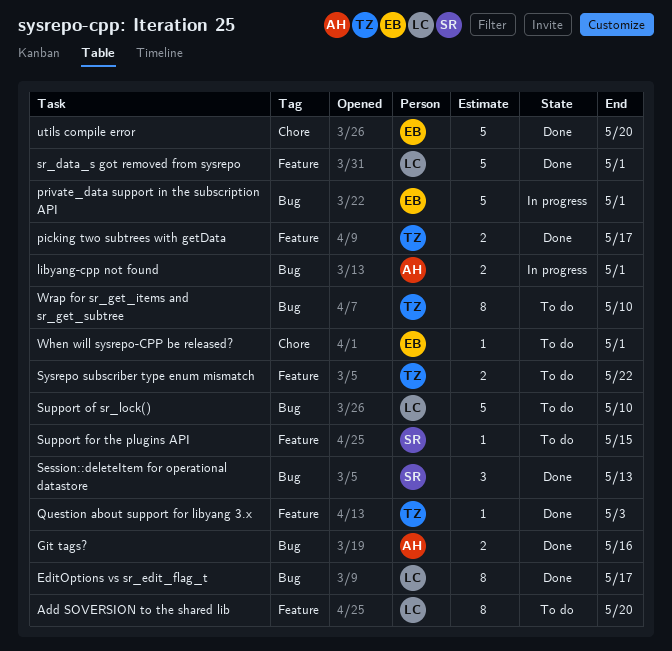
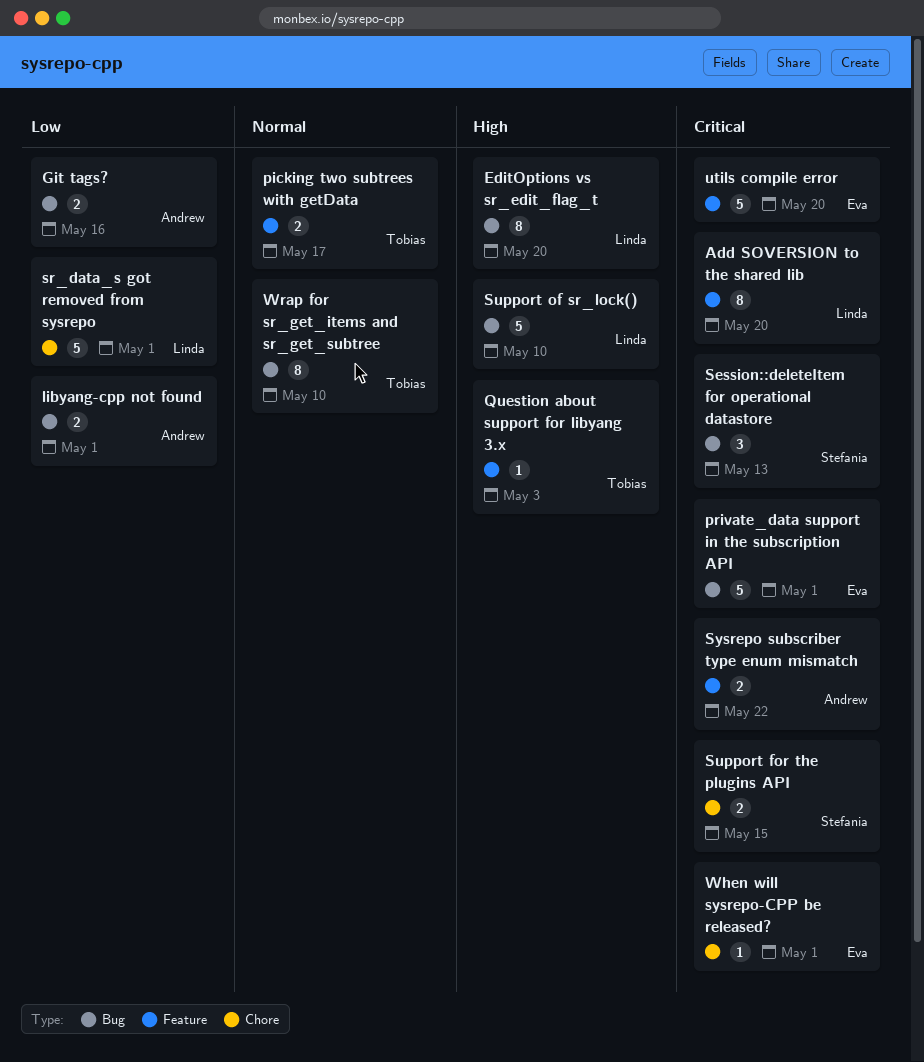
EditOptions vs sr_edit_flag_t, due: May 17 -> May 20
sr_data_s got removed from sysrepo, label: Feature -> Chore
Support for the plugins API, label: Feature -> Chore
Support for the plugins API, estimate: 1 -> 2
Sysrepo subscriber type enum mismatch, owner: Tobias -> Andrew
utils compile error, label: Chore -> Feature

